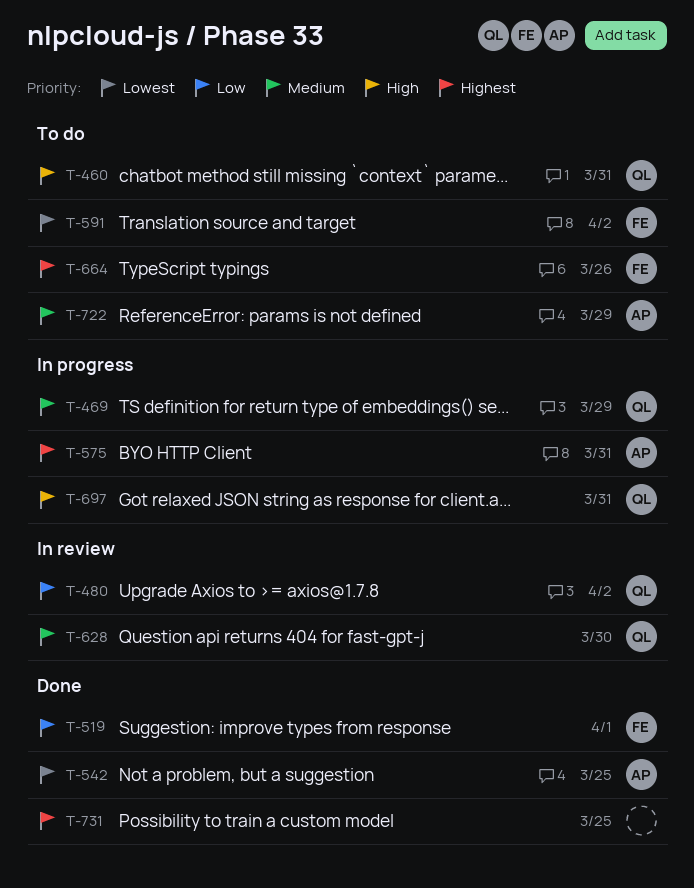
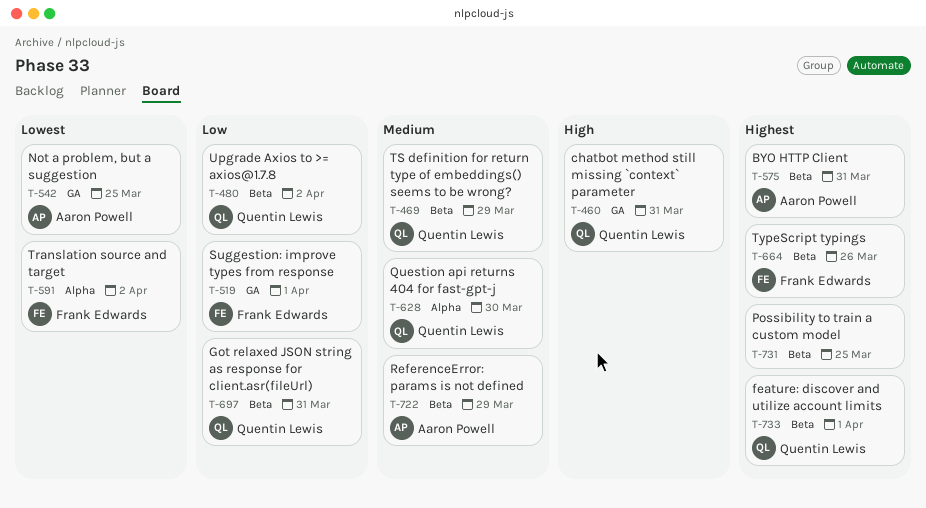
T-697, priority: High -> Low
T-733: none -> present

